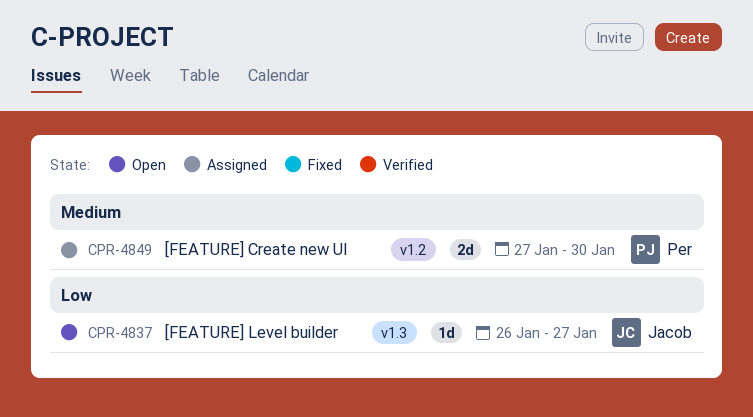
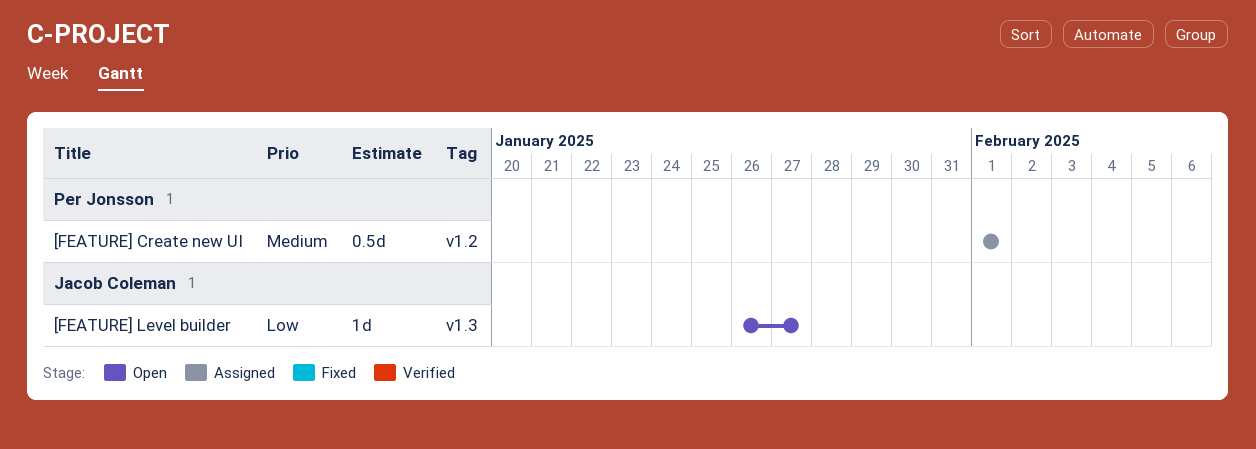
[FEATURE] Create new UI, estimate: 2d -> 0.5d
[FEATURE] Create new UI, start: Jan 27 -> Feb 1
[FEATURE] Create new UI, due: Jan 30 -> Feb 1

